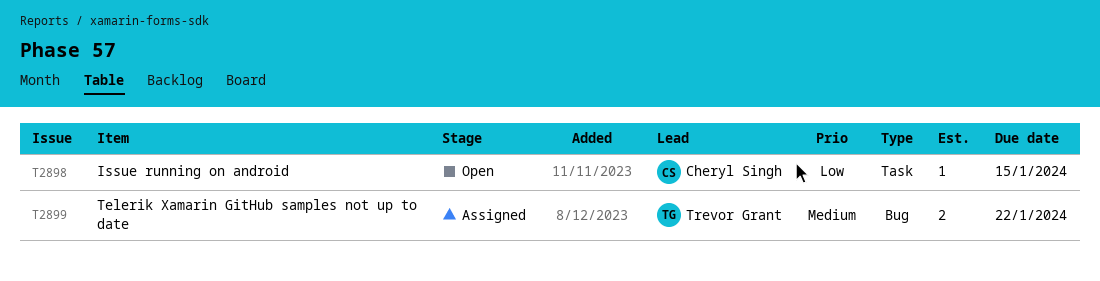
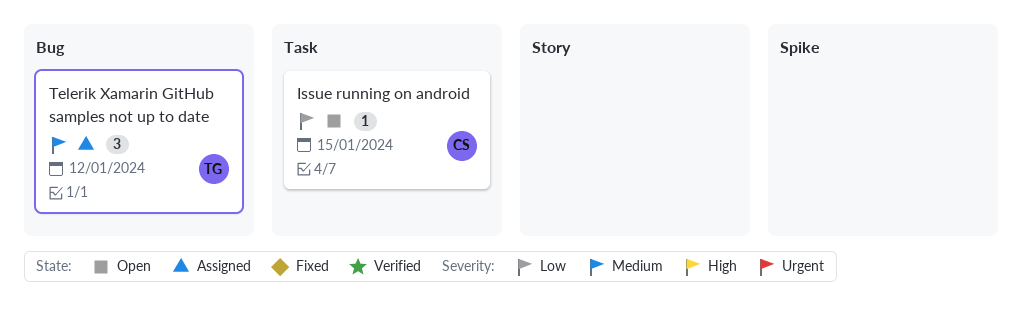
Telerik Xamarin GitHub samples not up to date, estimate: 2 -> 3
Telerik Xamarin GitHub samples not up to date, due: Jan 22 -> Jan 12

